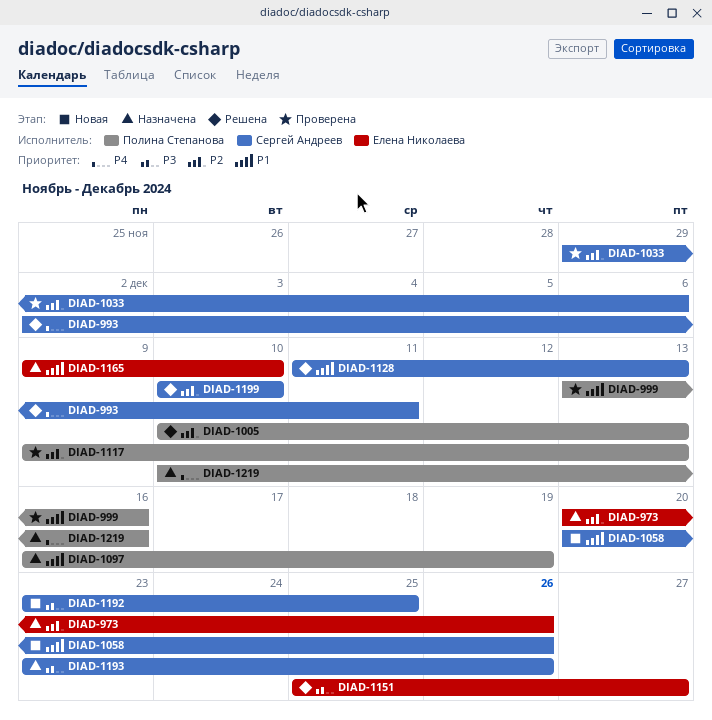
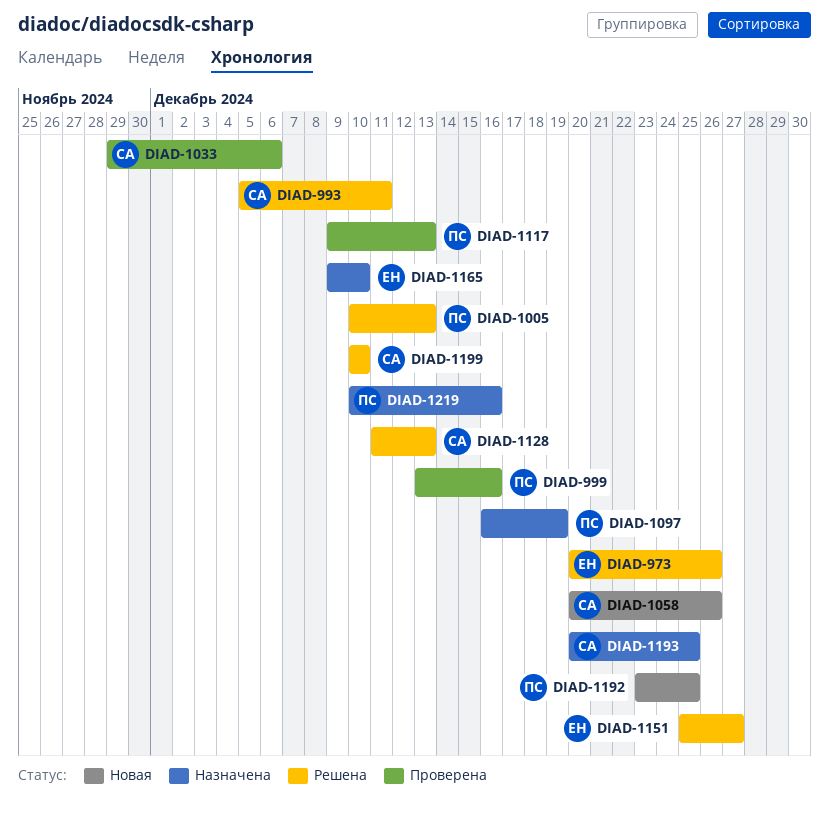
DIAD-973, status: Назначена -> Решена
DIAD-993, start: Dec 2 -> Dec 5
DIAD-1192, owner: Сергей Андреев -> Полина Степанова
DIAD-1193, start: Dec 23 -> Dec 20
DIAD-1193, due: Dec 26 -> Dec 25

